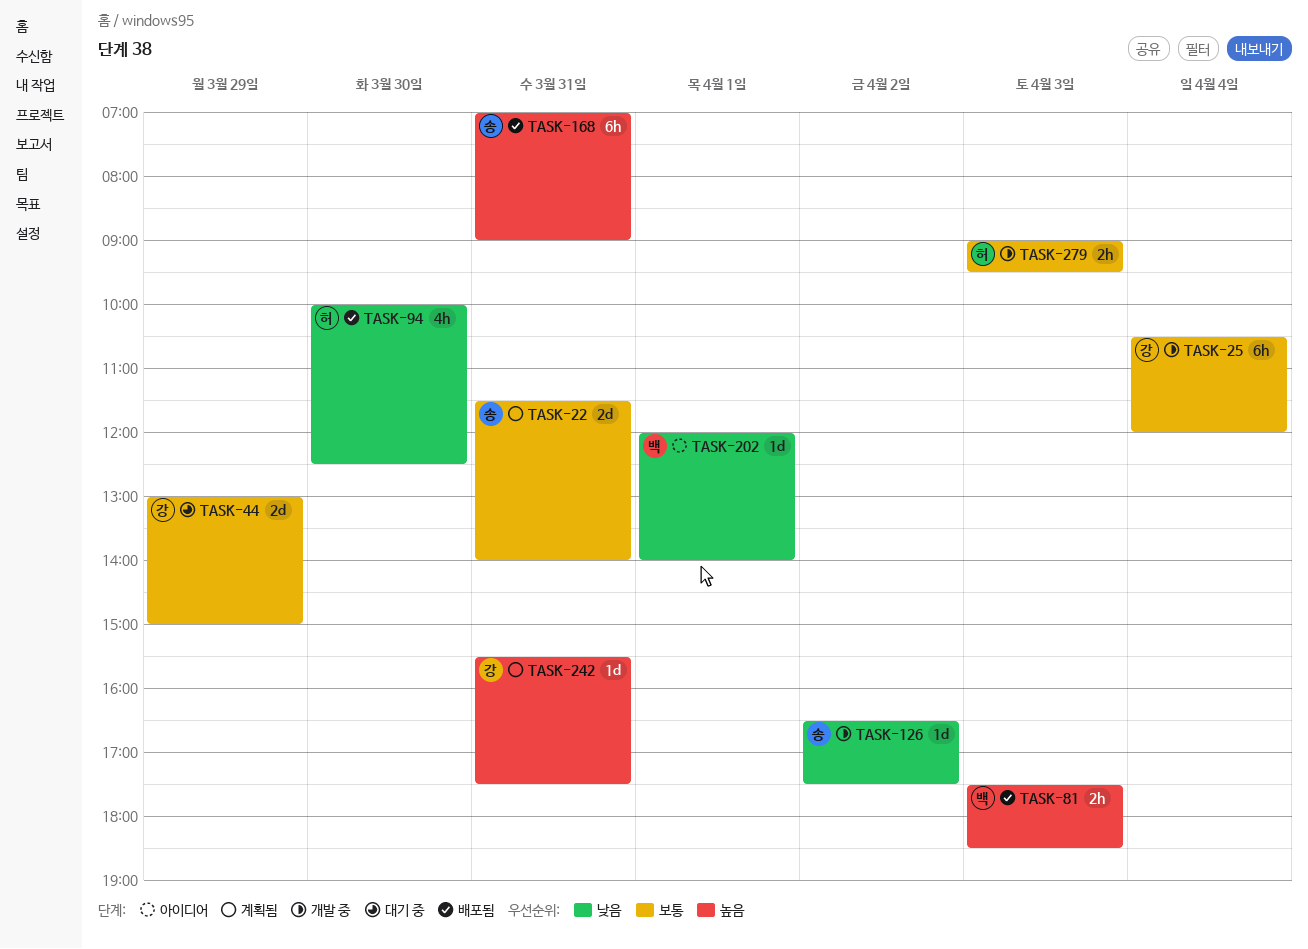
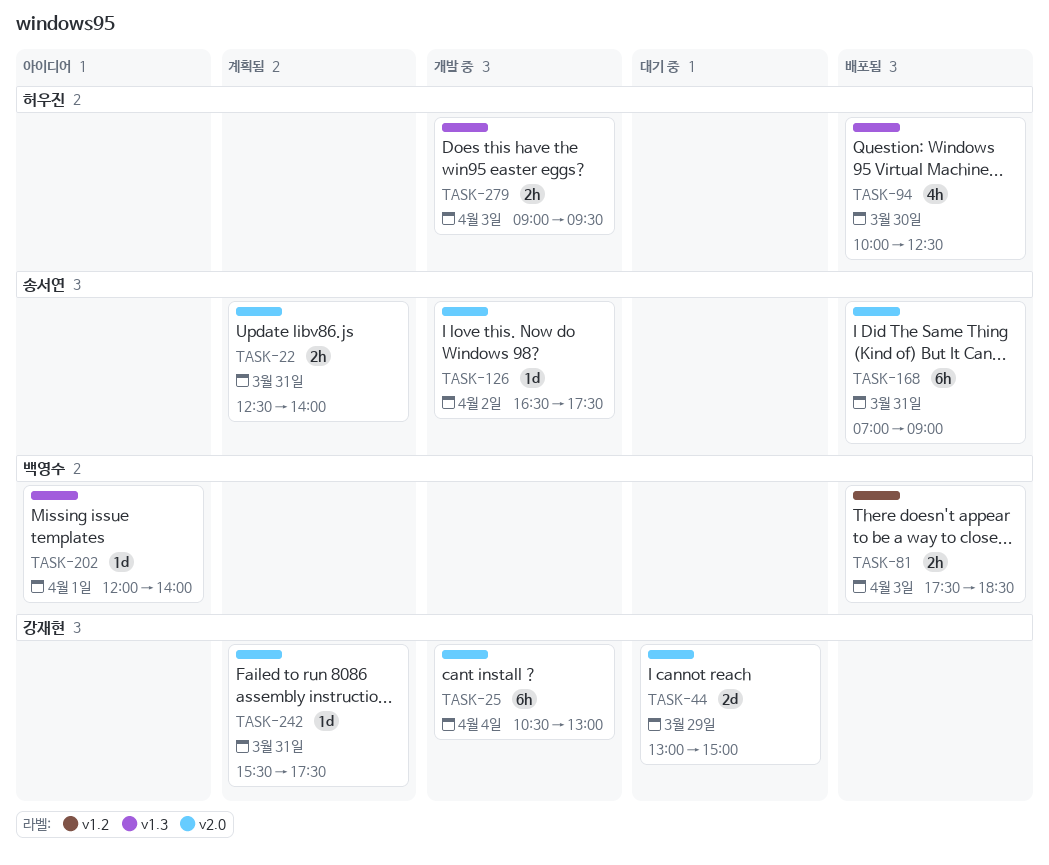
TASK-22, estimate: 2d -> 2h
TASK-22, begins: 11:30 -> 12:30
TASK-25, ends: 12:00 -> 13:00

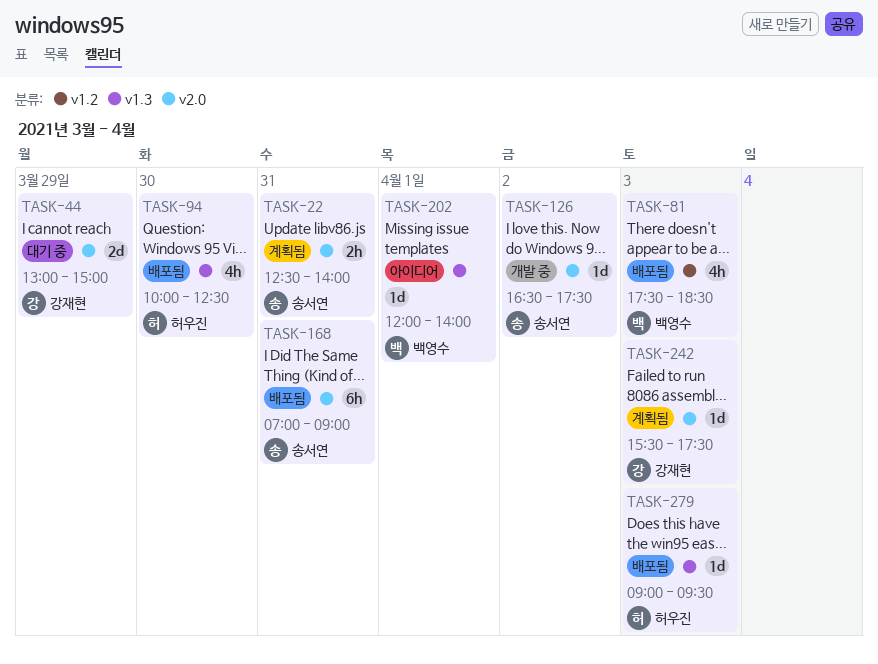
TASK-25: present -> none
TASK-81, estimate: 2h -> 4h
TASK-242, day: Mar 31 -> Apr 3
TASK-279, status: 개발 중 -> 배포됨
TASK-279, estimate: 2h -> 1d

